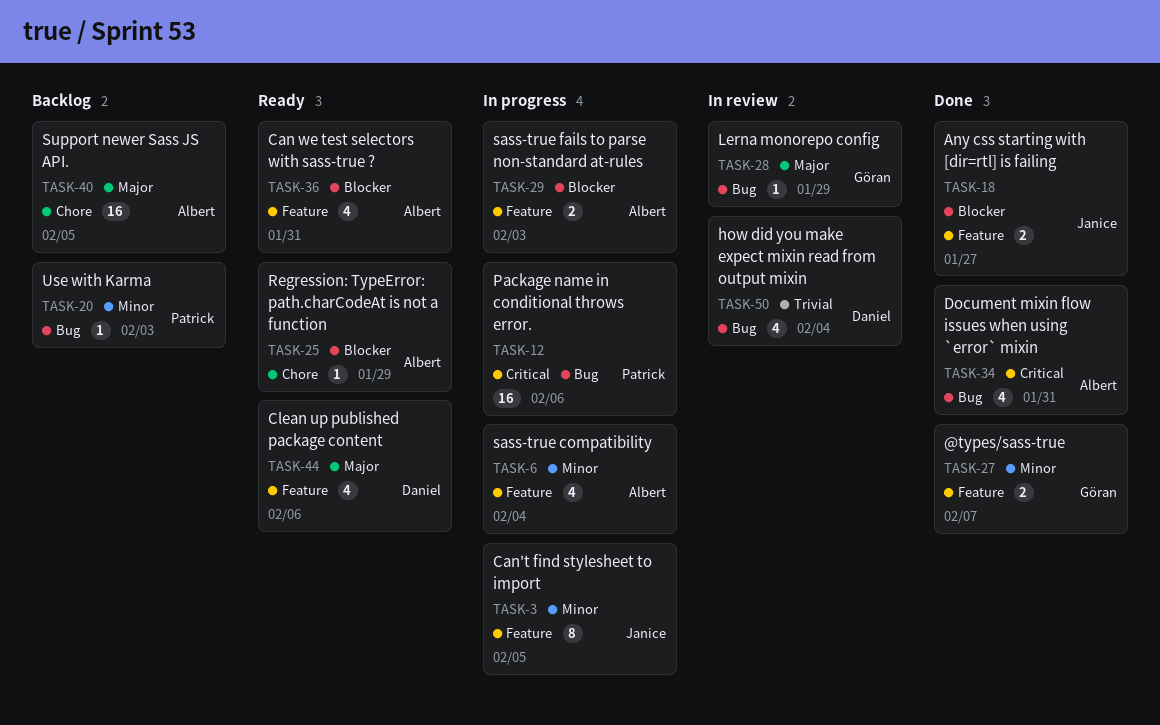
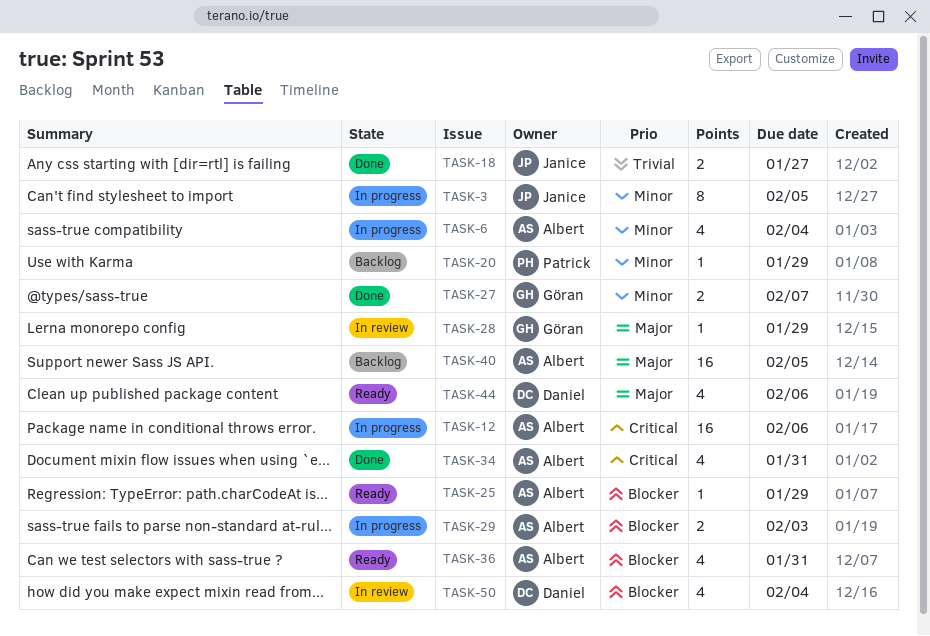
TASK-12, owner: Patrick -> Albert
TASK-18, priority: Blocker -> Trivial
TASK-20, due: Feb 3 -> Jan 29
TASK-50, priority: Trivial -> Blocker

